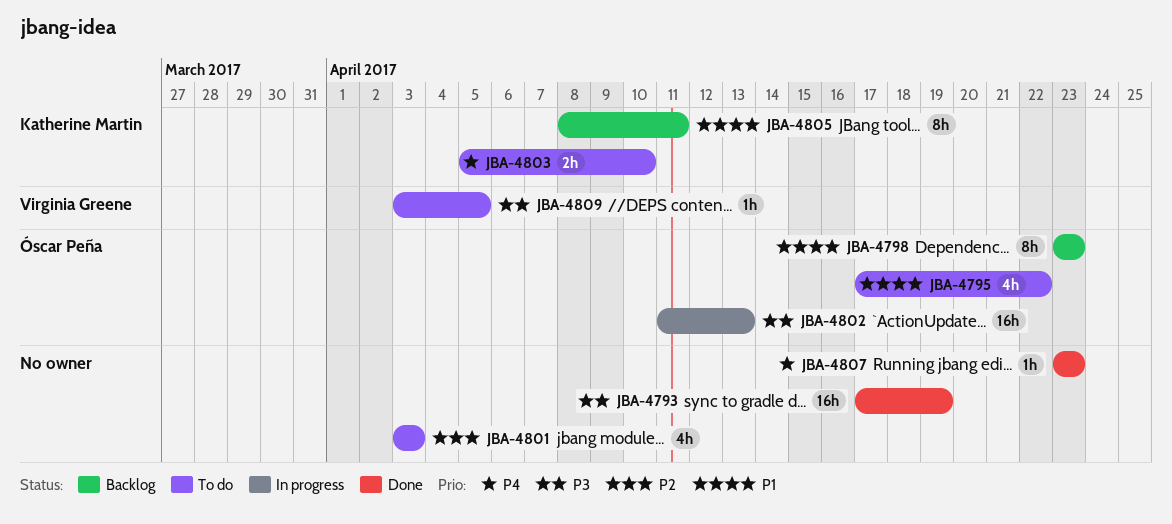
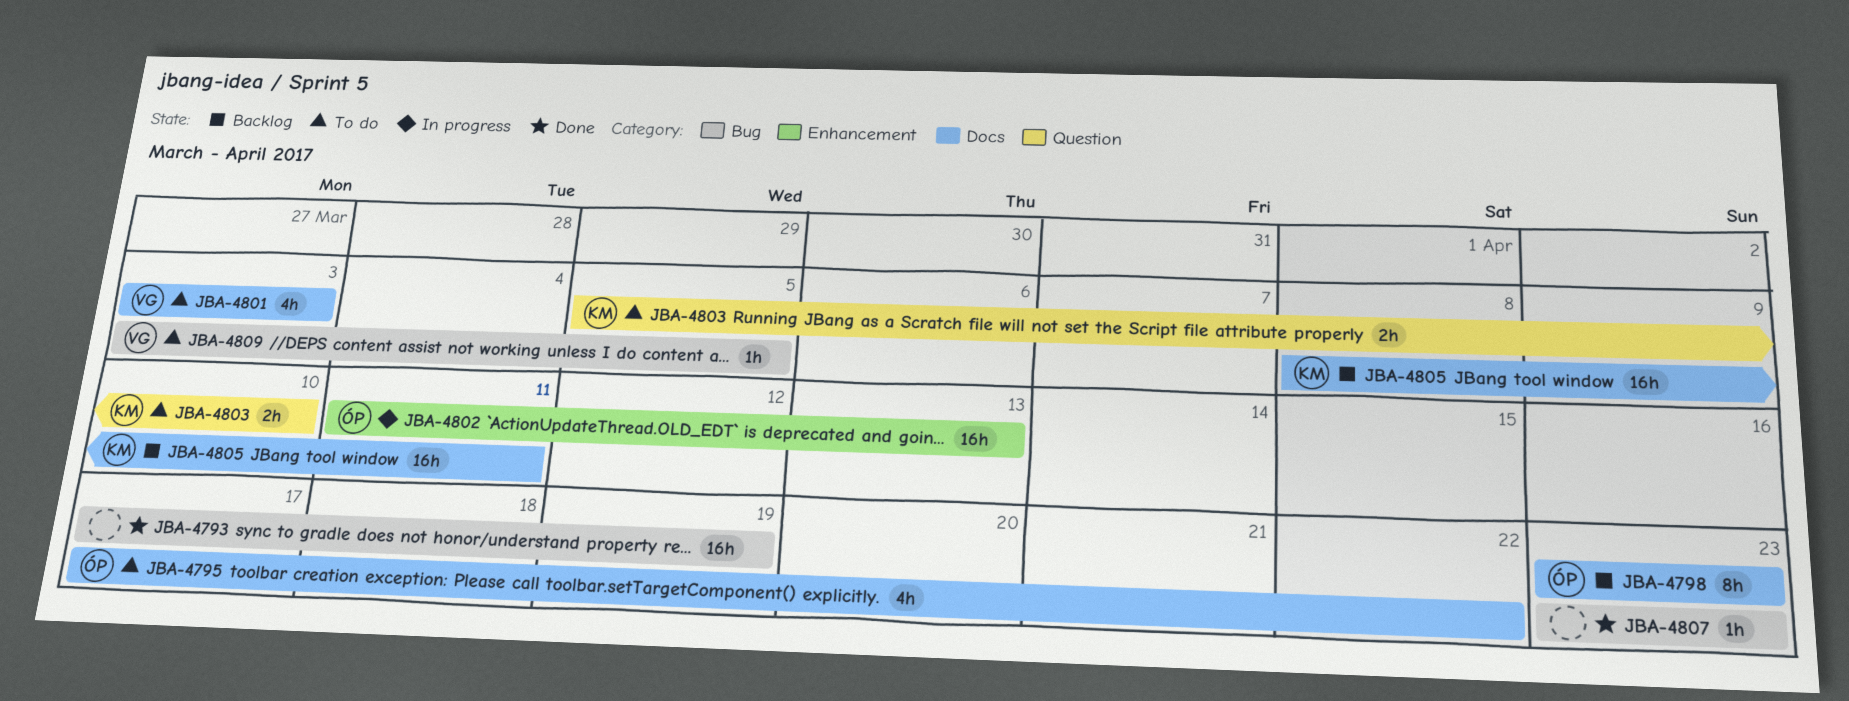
JBA-4801, owner: none -> Virginia Greene
JBA-4805, estimate: 8h -> 16h

